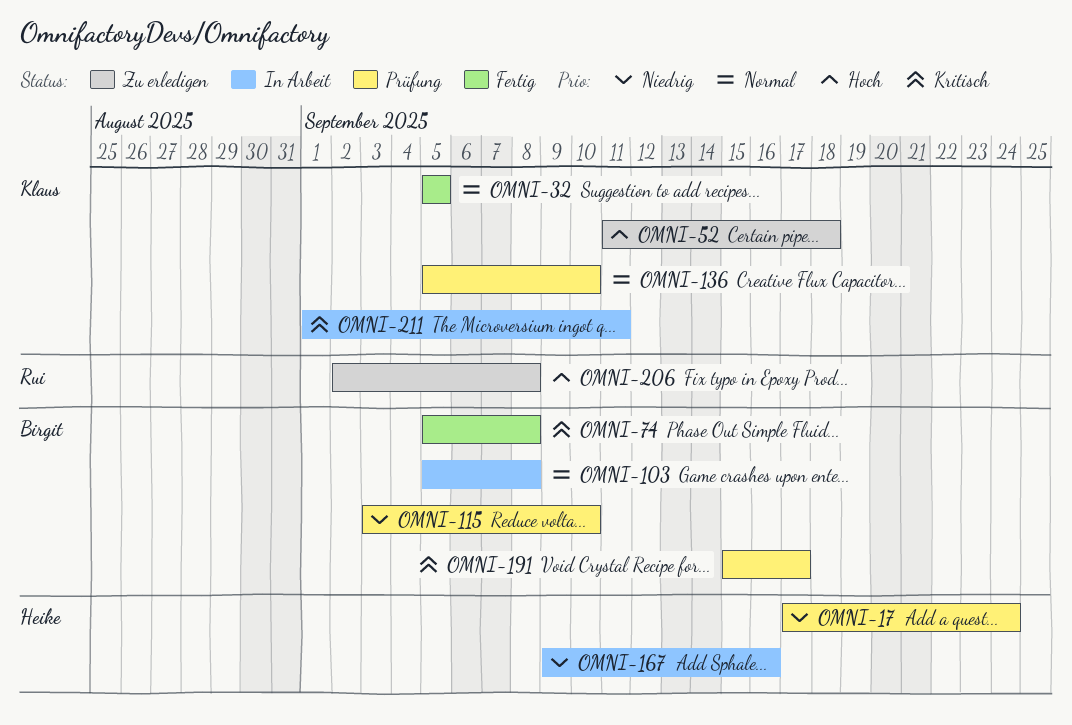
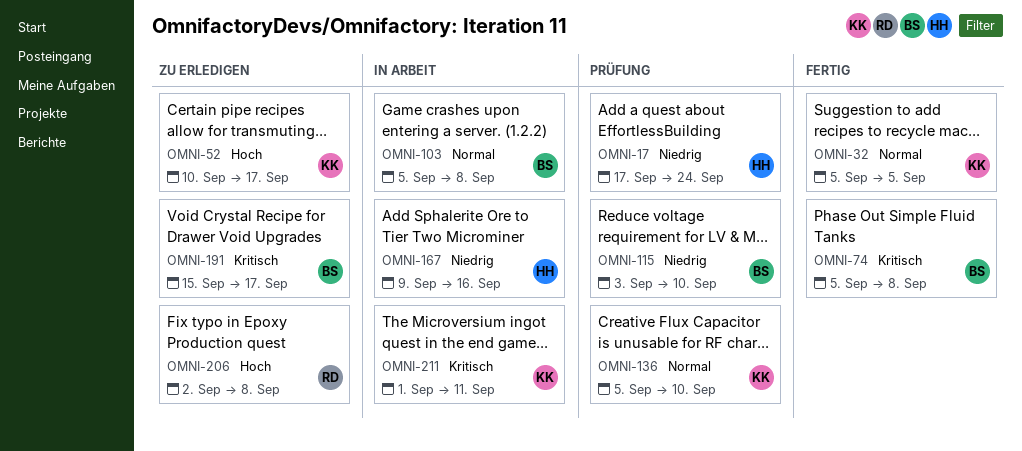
OMNI-52, start: Sep 11 -> Sep 10
OMNI-52, due: Sep 18 -> Sep 17
OMNI-191, status: Prüfung -> Zu erledigen

